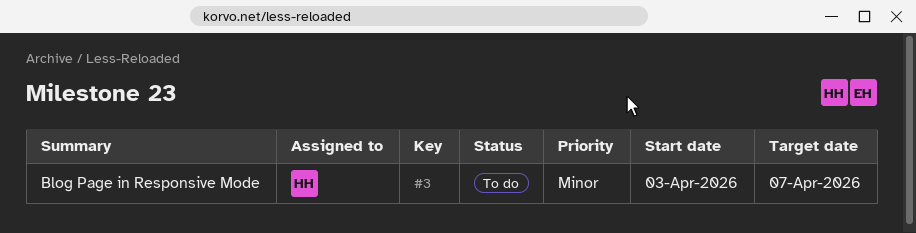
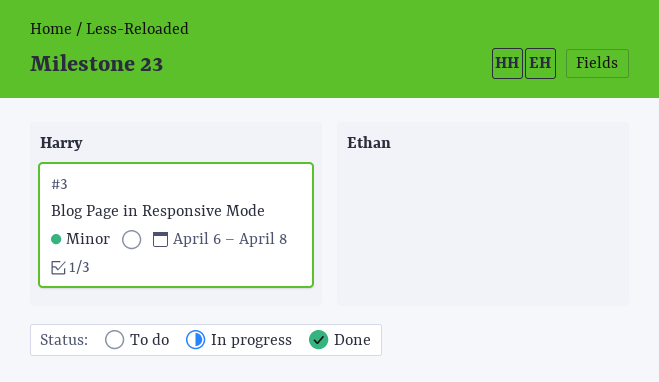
#3, start: Apr 3 -> Apr 6
#3, due: Apr 7 -> Apr 8

